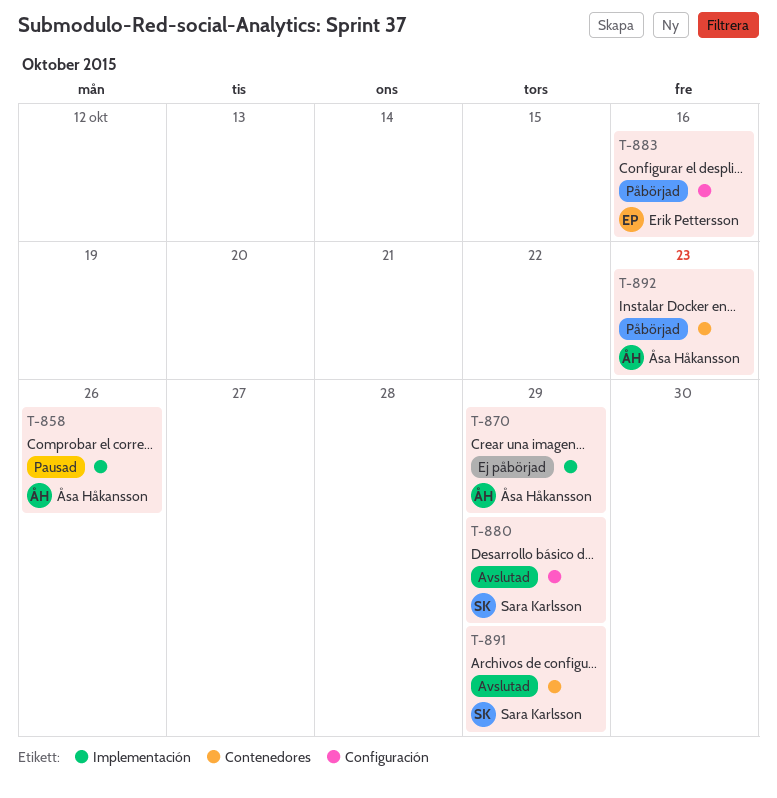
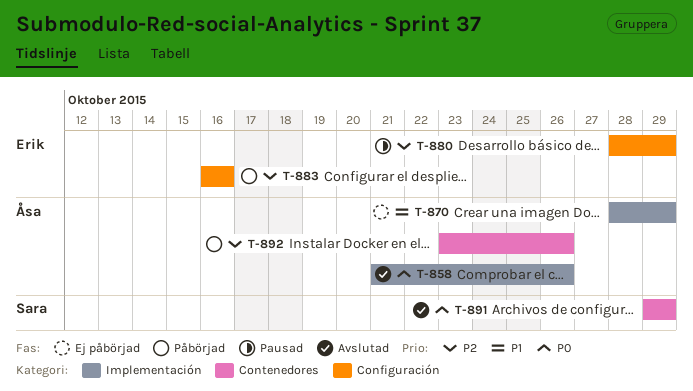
T-858, status: Pausad -> Avslutad
T-880, status: Avslutad -> Pausad
T-880, owner: Sara Karlsson -> Erik Pettersson
T-892, due: Oct 23 -> Oct 26

